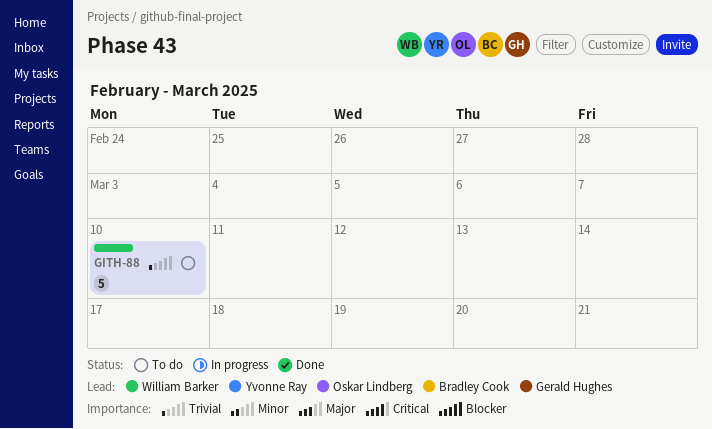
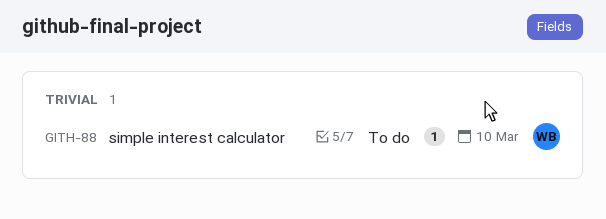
GITH-88, estimate: 5 -> 1

